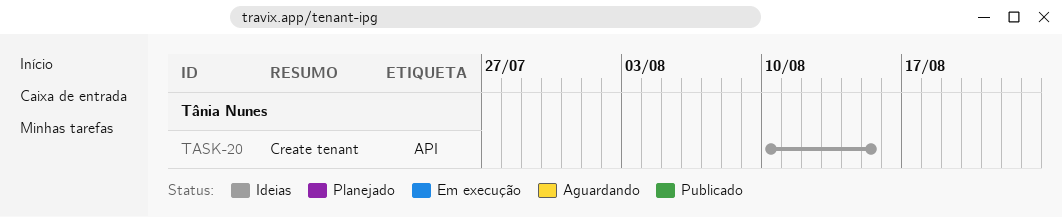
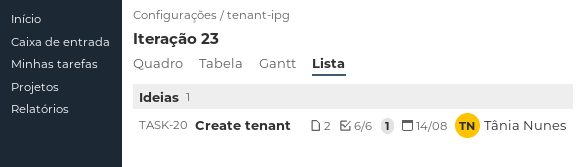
TASK-20, due: Aug 15 -> Aug 14

